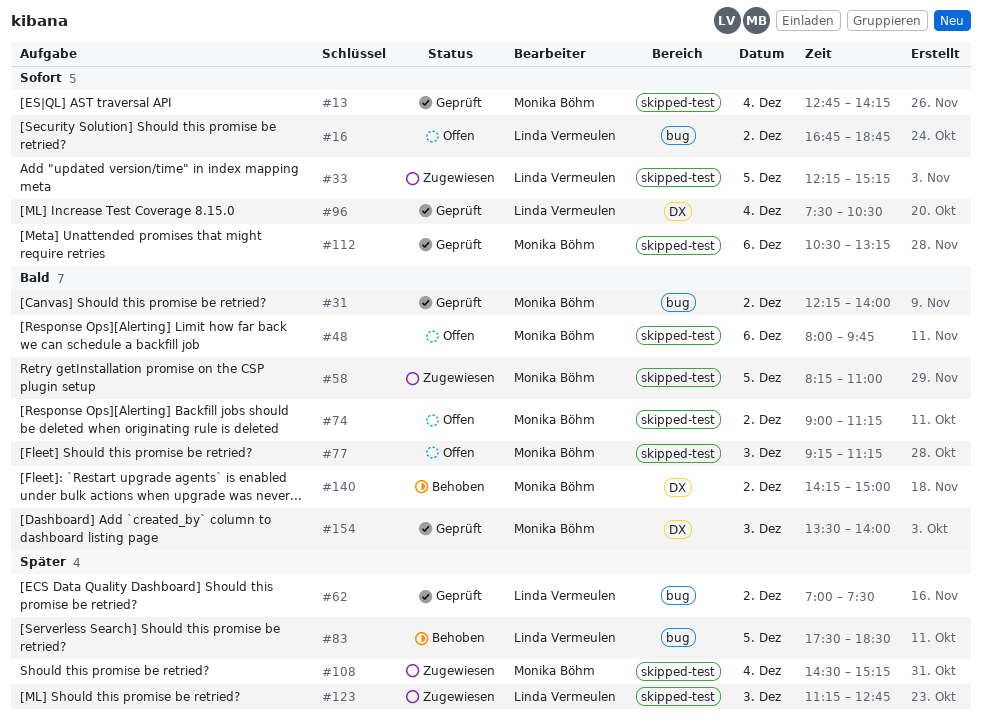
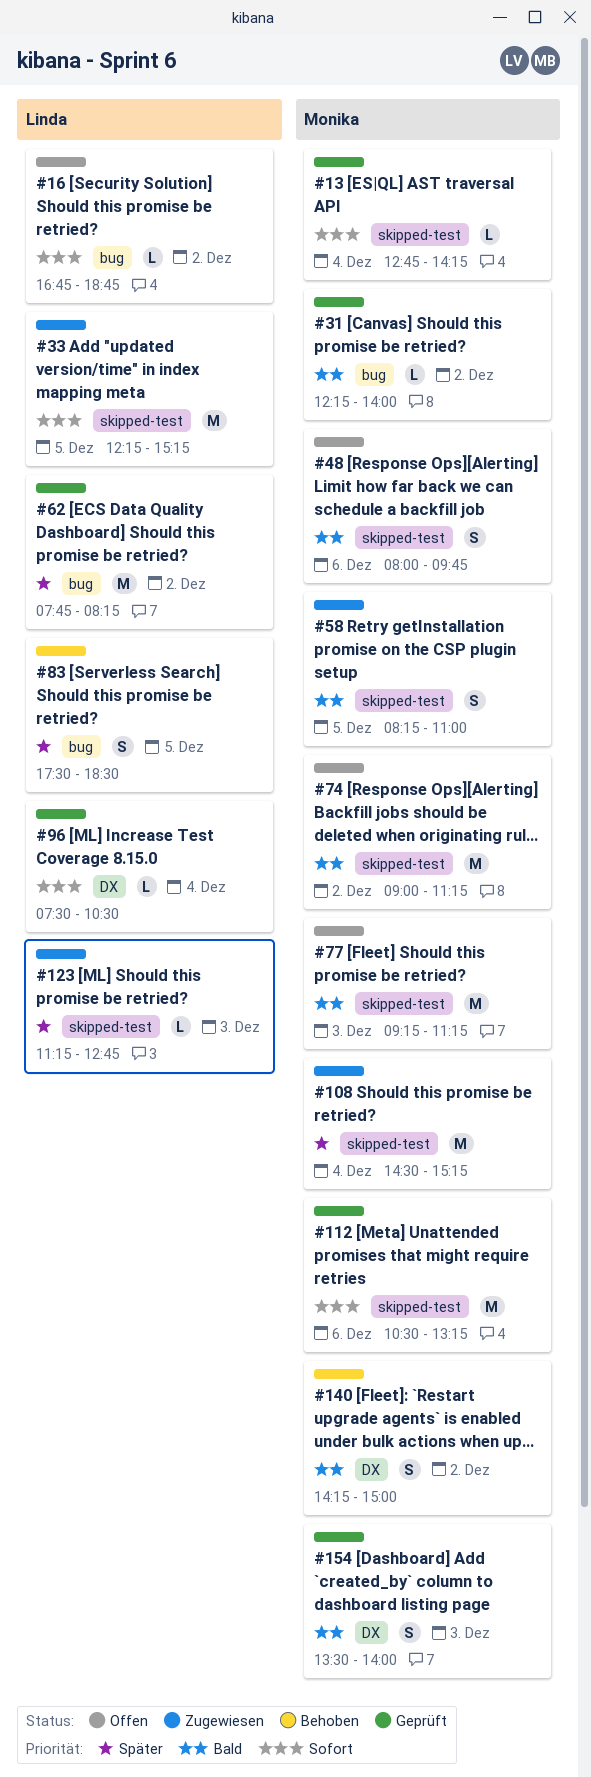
#62, begins: 07:00 -> 07:45
#62, ends: 07:30 -> 08:15

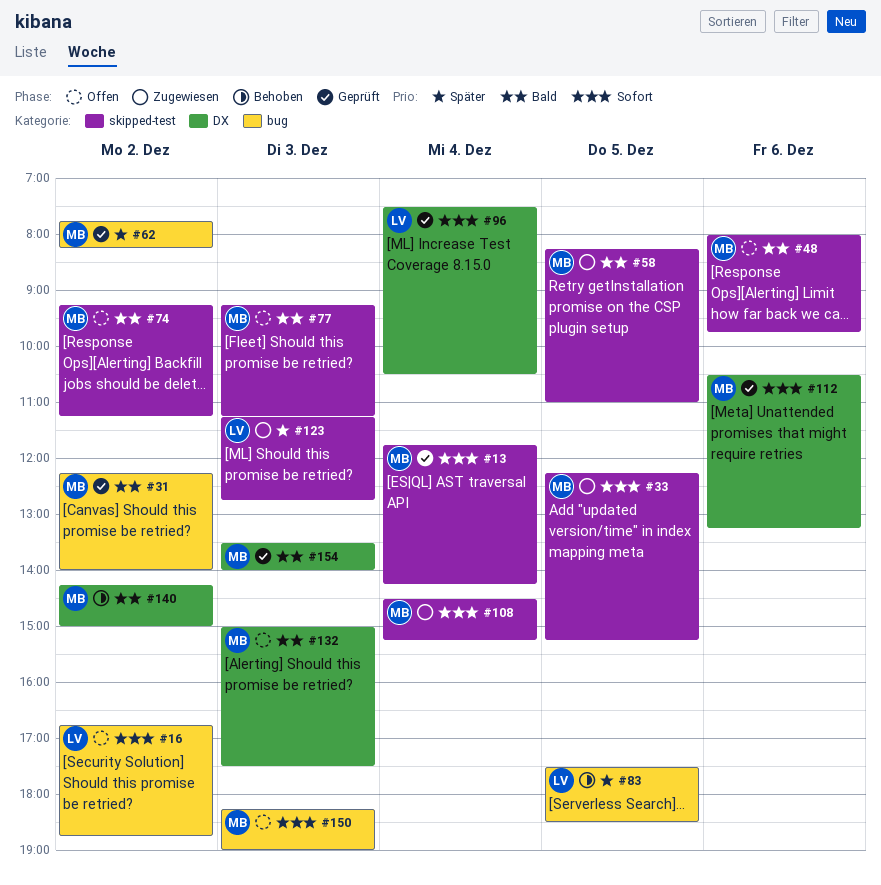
#13, begins: 12:45 -> 11:45
#33, owner: Linda -> Monika
#62, owner: Linda -> Monika
#74, begins: 09:00 -> 09:15
#108, priority: Später -> Sofort
#112, label: skipped-test -> DX
#132: none -> present
#150: none -> present

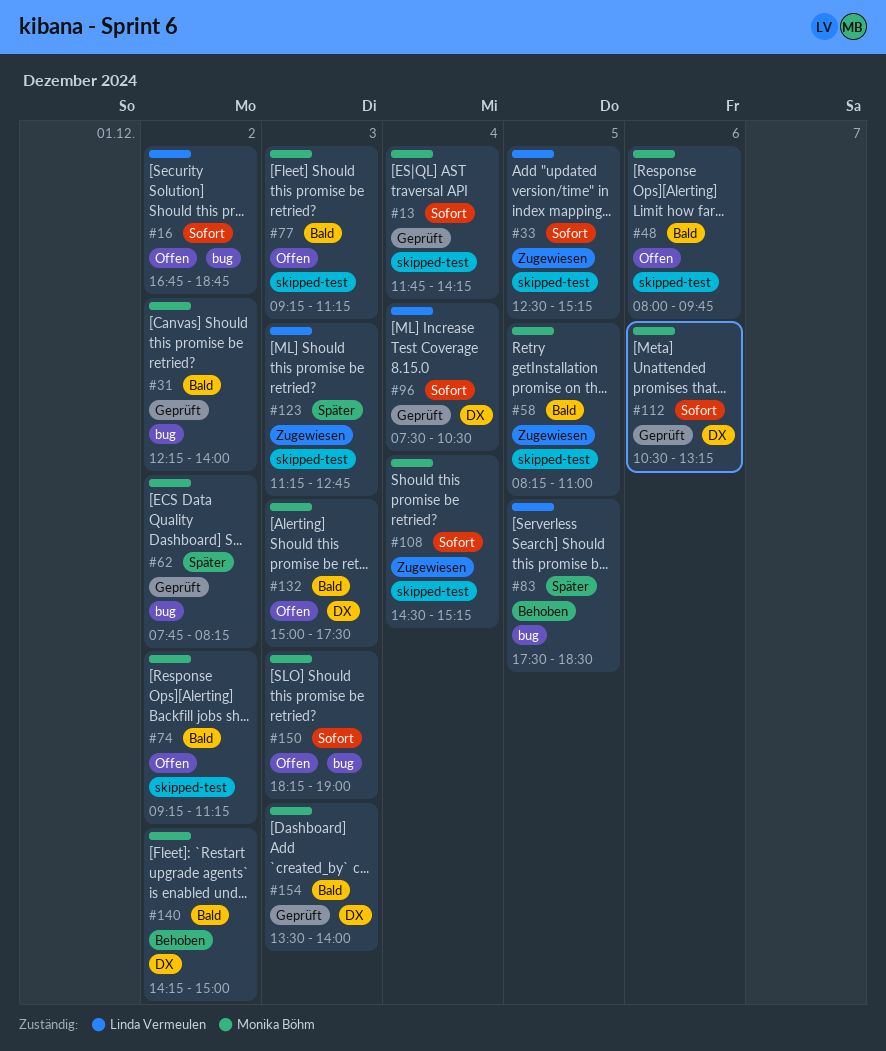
#33, owner: Monika Böhm -> Linda Vermeulen
#33, begins: 12:15 -> 12:30

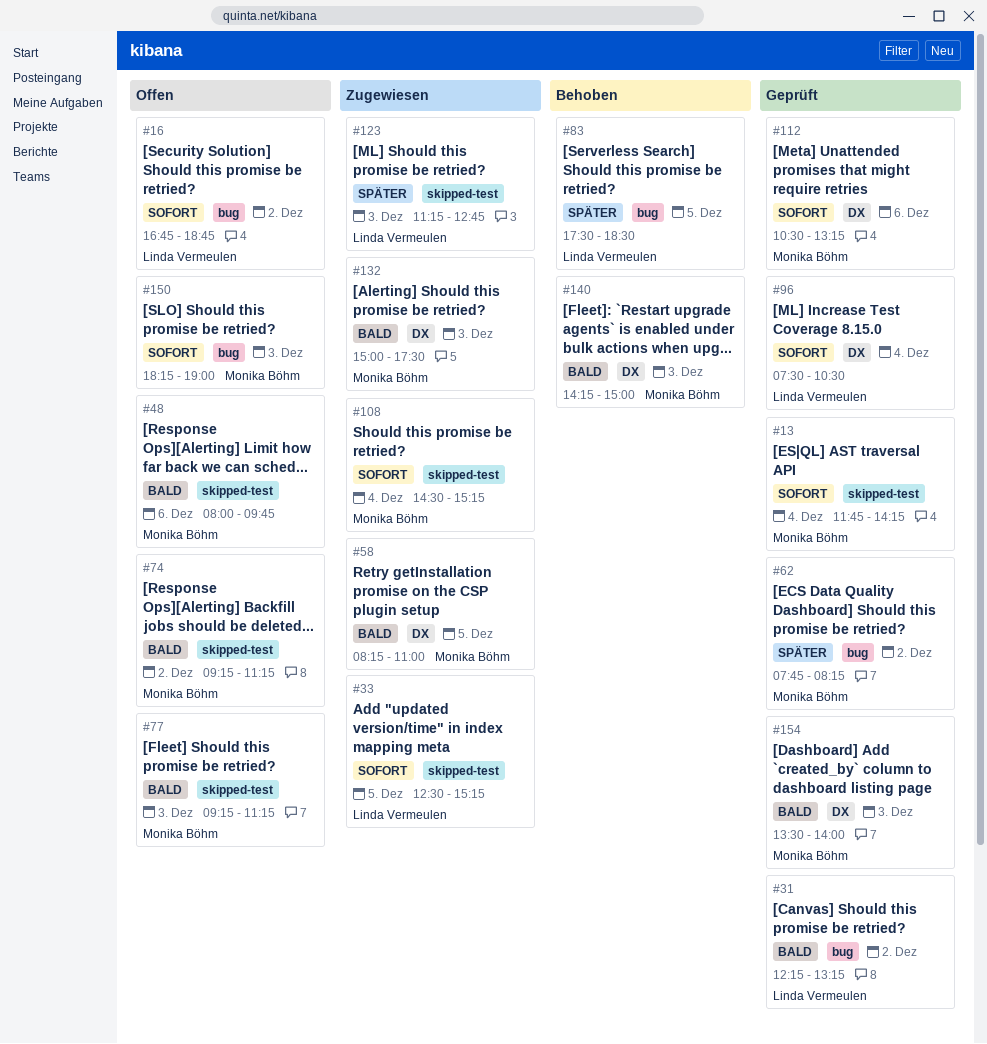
#31, owner: Monika Böhm -> Linda Vermeulen
#31, ends: 14:00 -> 13:15
#58, label: skipped-test -> DX
#132, status: Offen -> Zugewiesen
#140, day: Dec 2 -> Dec 3

